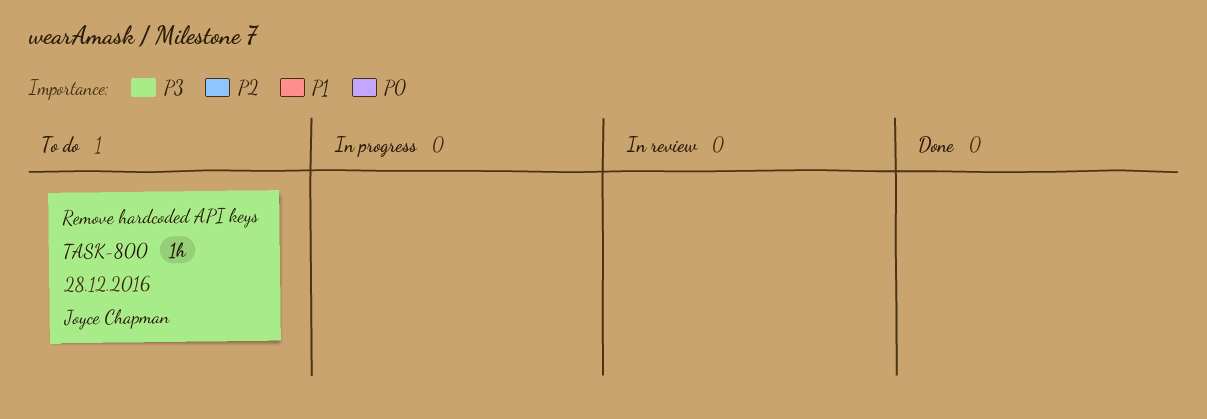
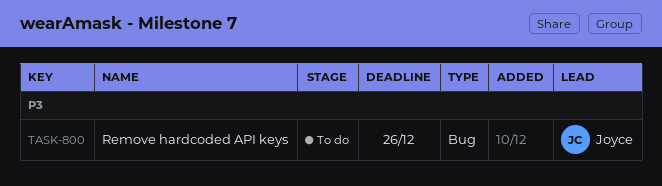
TASK-800, due: Dec 28 -> Dec 26

